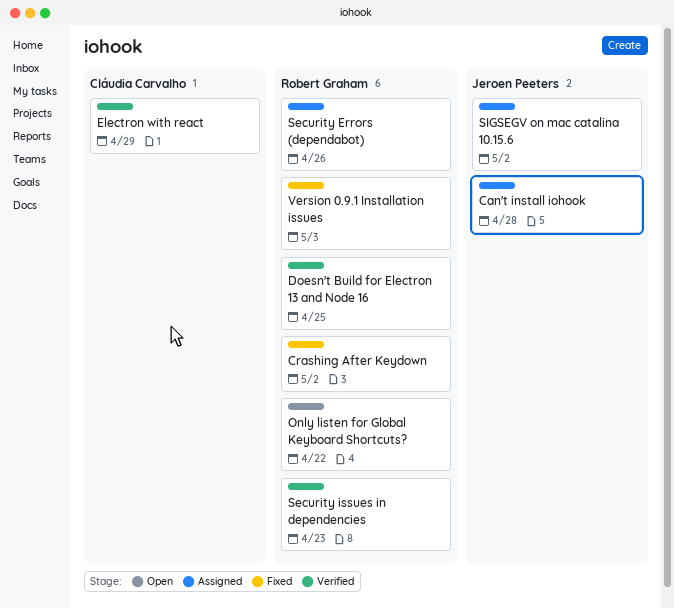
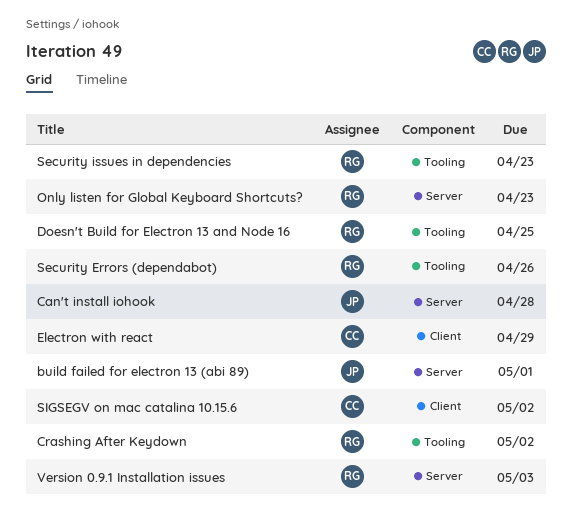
build failed for electron 13 (abi 89): none -> present
Only listen for Global Keyboard Shortcuts?, due: Apr 22 -> Apr 23
SIGSEGV on mac catalina 10.15.6, owner: Jeroen Peeters -> Cláudia Carvalho

